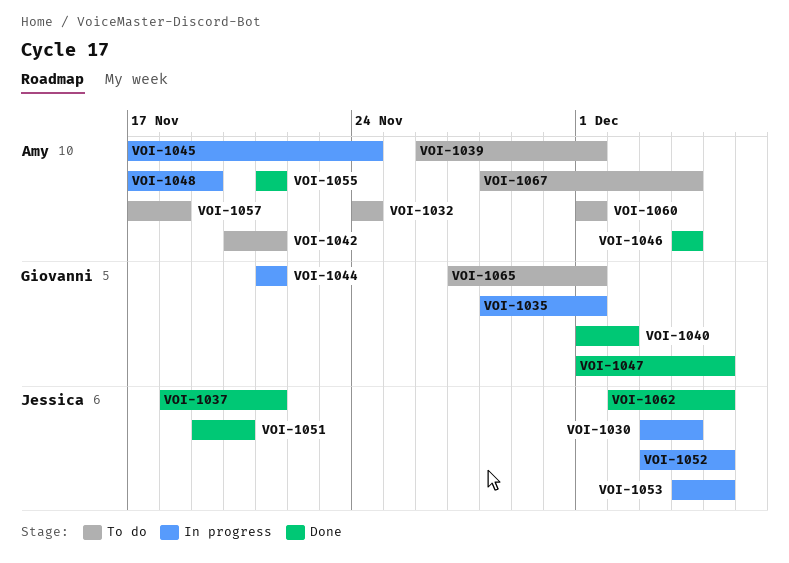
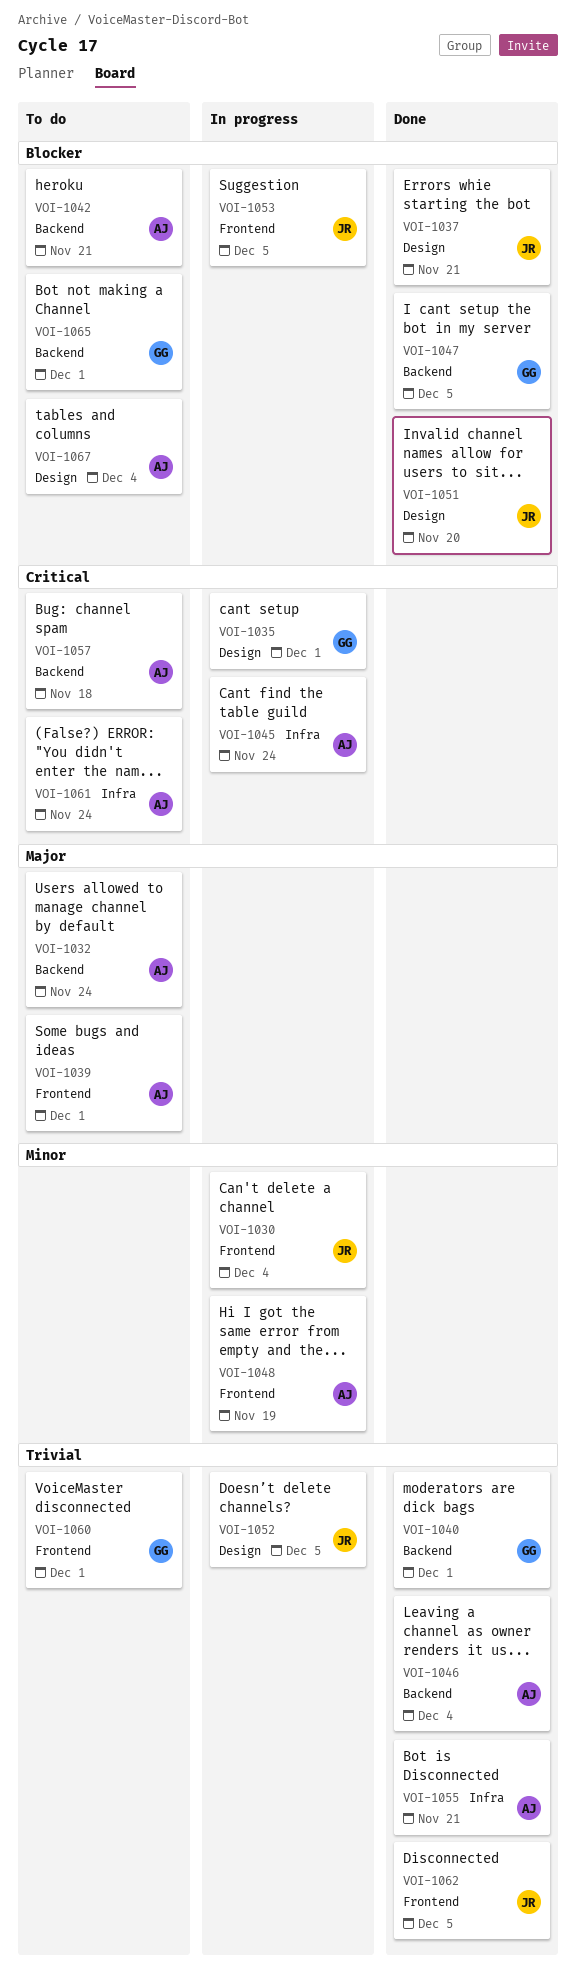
VOI-1040, due: Dec 2 -> Dec 1
VOI-1044: present -> none
VOI-1060, owner: Amy -> Giovanni
VOI-1061: none -> present

